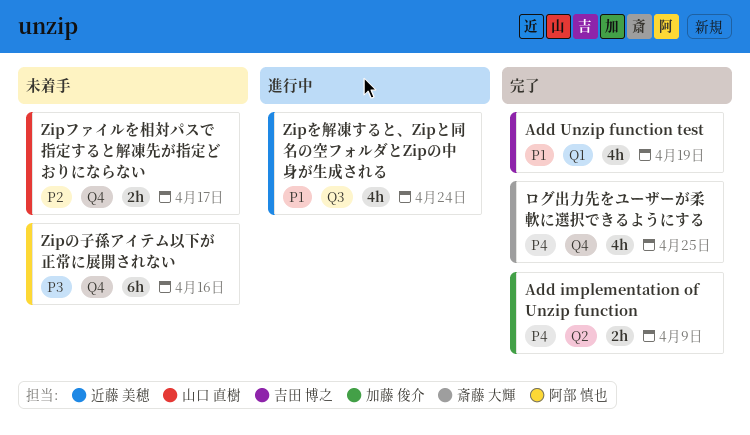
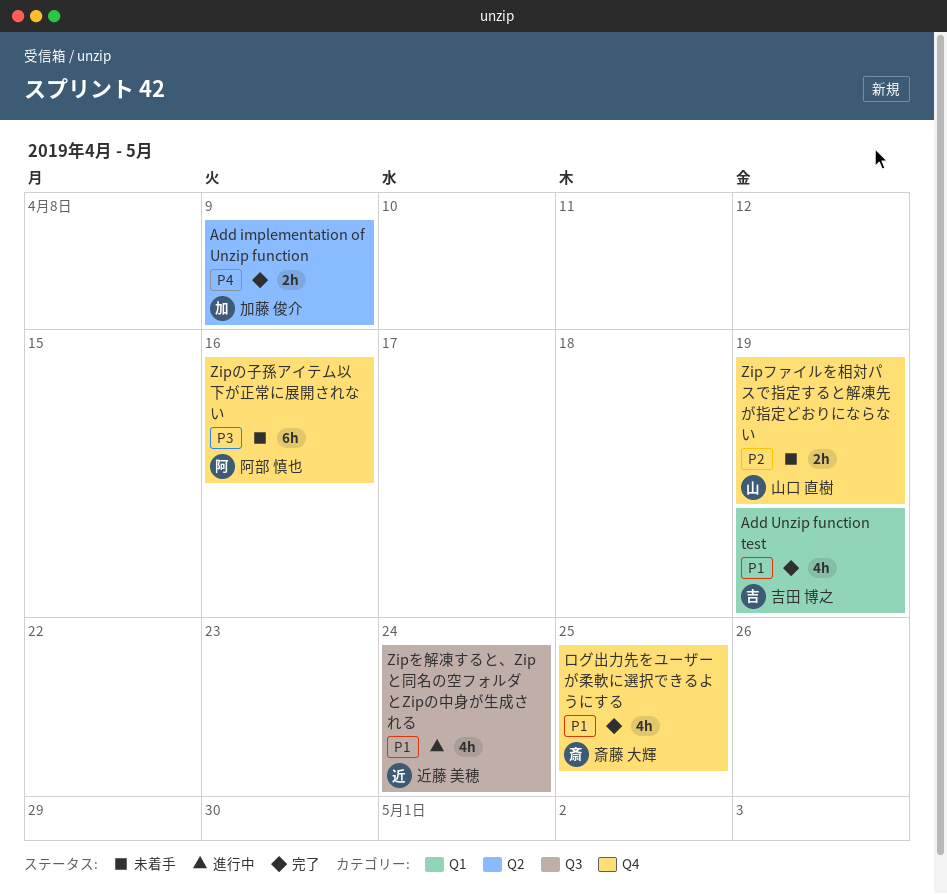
Zipファイルを相対パスで指定すると解凍先が指定どおりにならない, due: Apr 17 -> Apr 19
ログ出力先をユーザーが柔軟に選択できるようにする, priority: P4 -> P1

